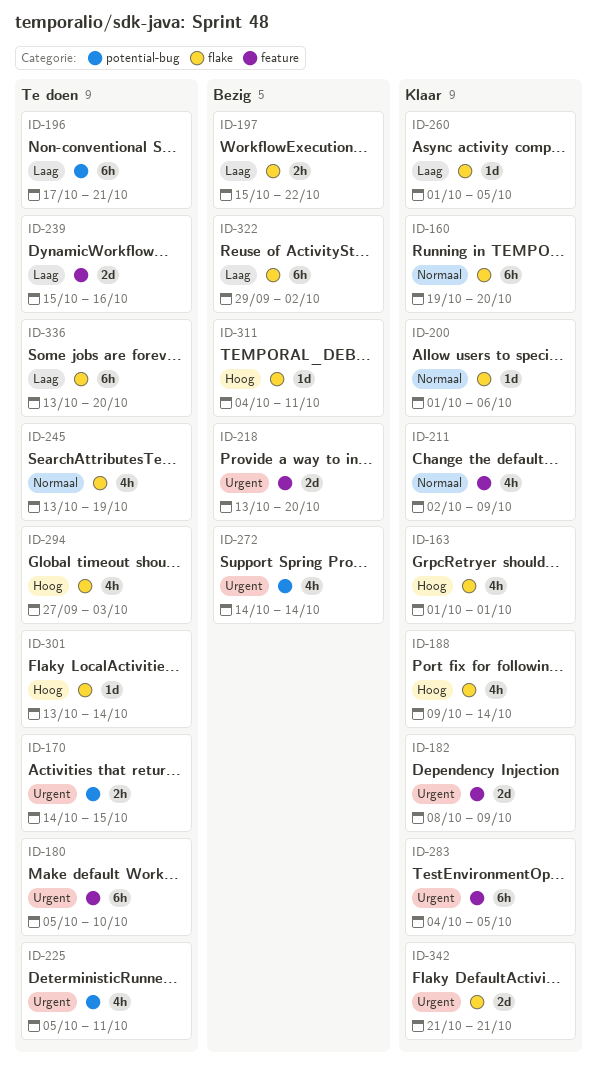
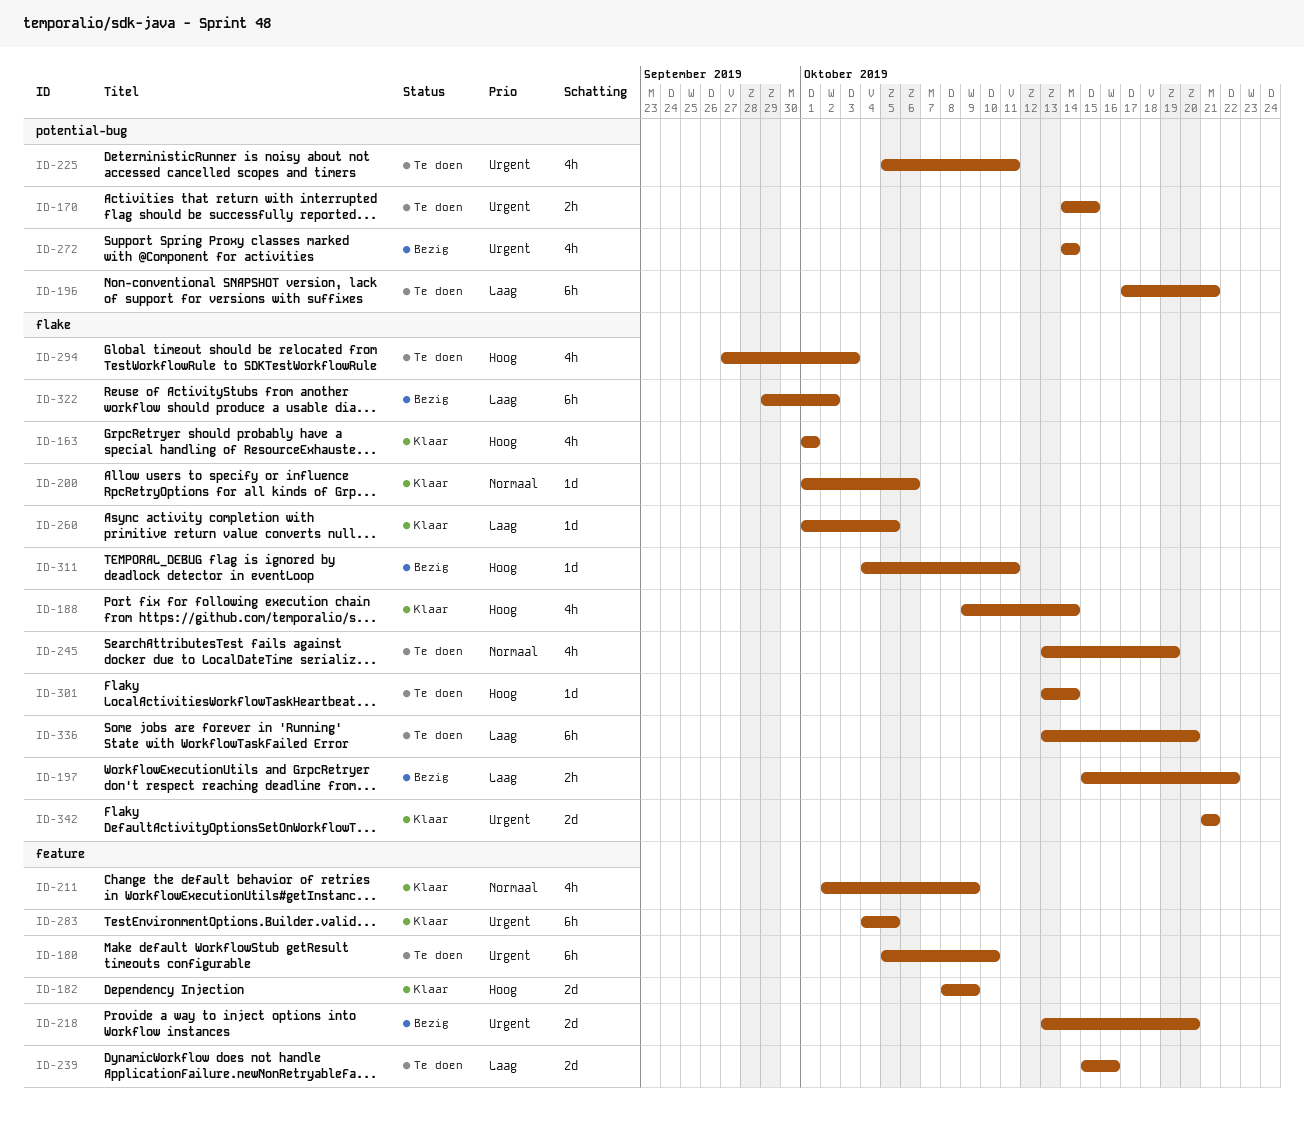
ID-160: present -> none
ID-182, priority: Urgent -> Hoog

